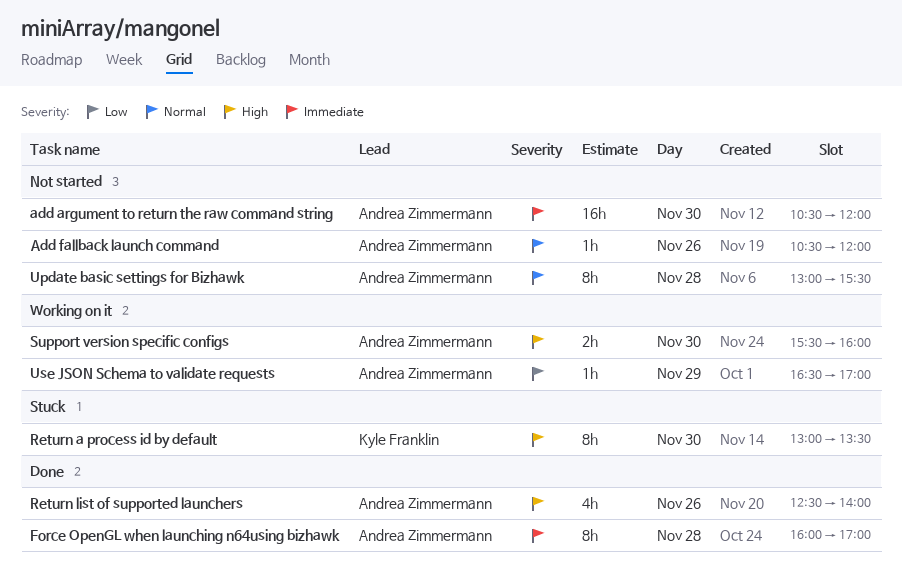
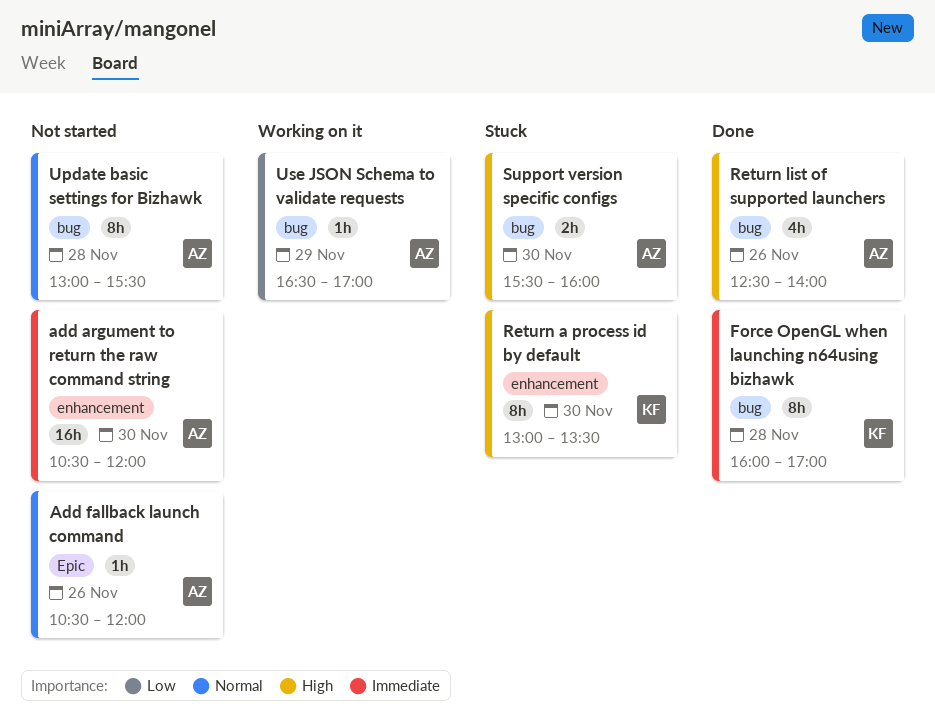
Force OpenGL when launching n64using bizhawk, owner: Andrea Zimmermann -> Kyle Franklin
Support version specific configs, status: Working on it -> Stuck

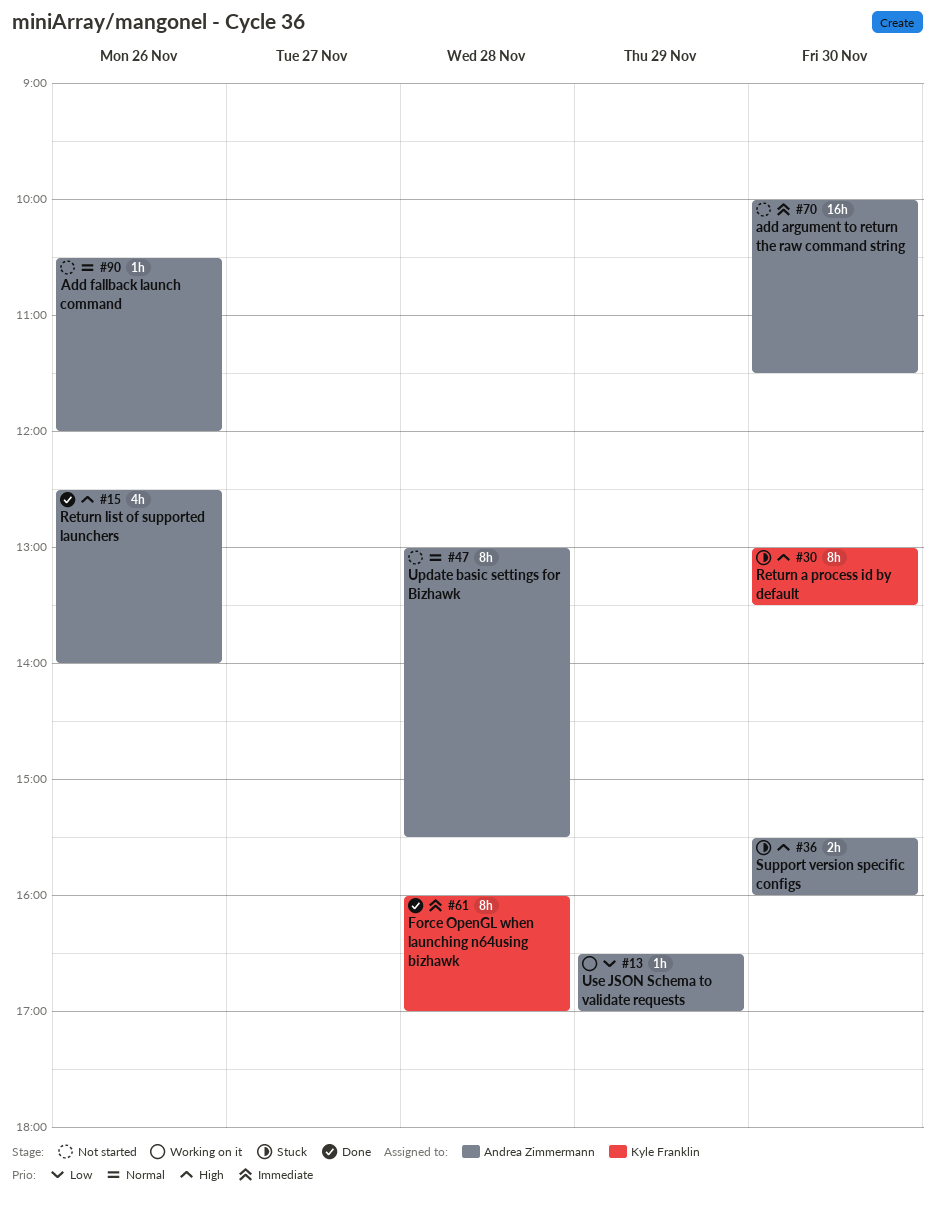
add argument to return the raw command string, begins: 10:30 -> 10:00
add argument to return the raw command string, ends: 12:00 -> 11:30

